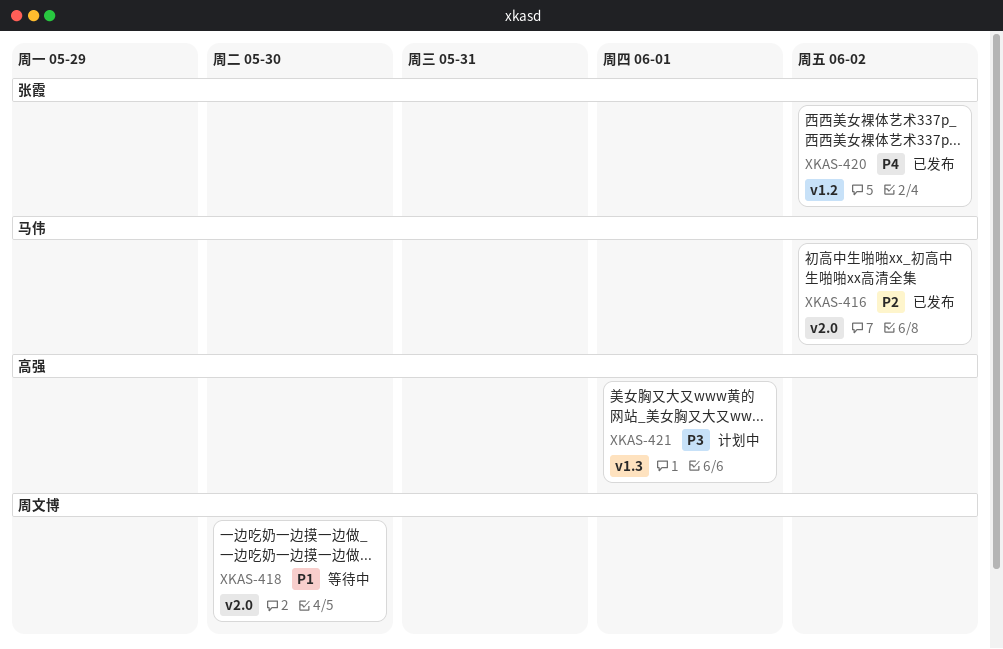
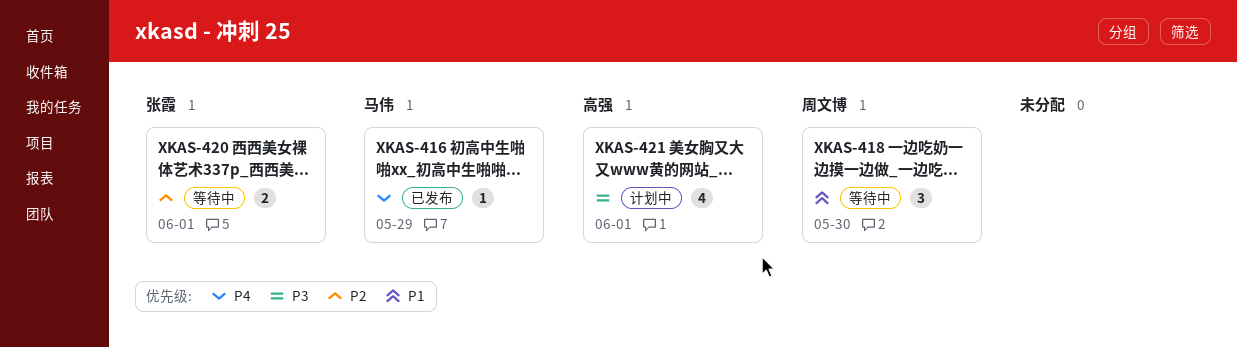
XKAS-416, priority: P2 -> P4
XKAS-416, due: Jun 2 -> May 29
XKAS-420, status: 已发布 -> 等待中
XKAS-420, priority: P4 -> P2
XKAS-420, due: Jun 2 -> Jun 1

